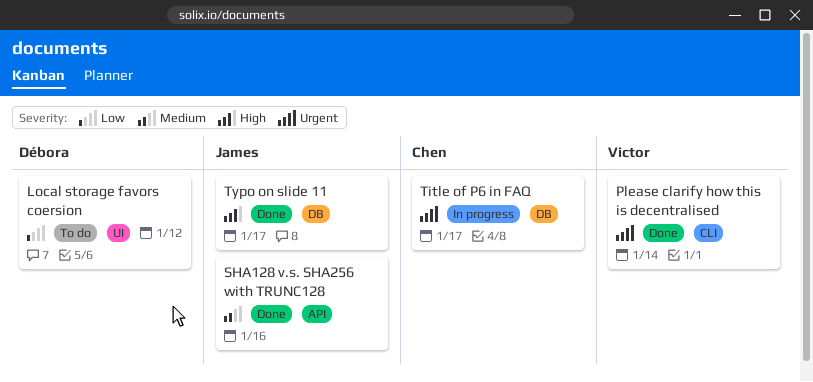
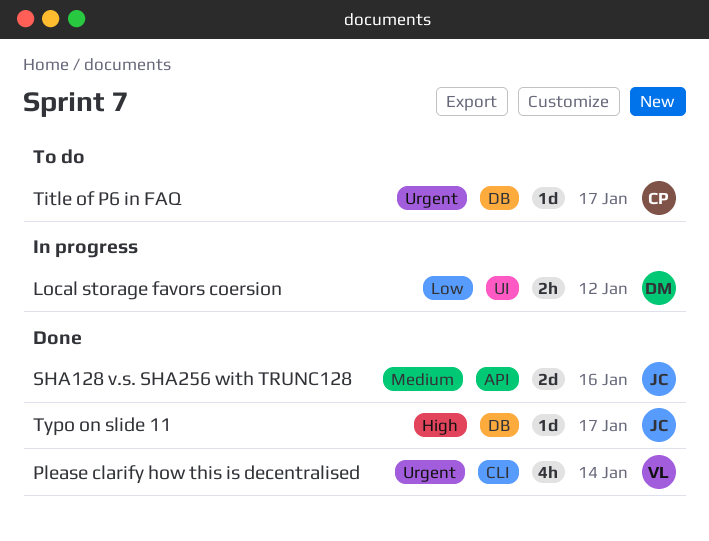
Local storage favors coersion, status: To do -> In progress
Title of P6 in FAQ, status: In progress -> To do

